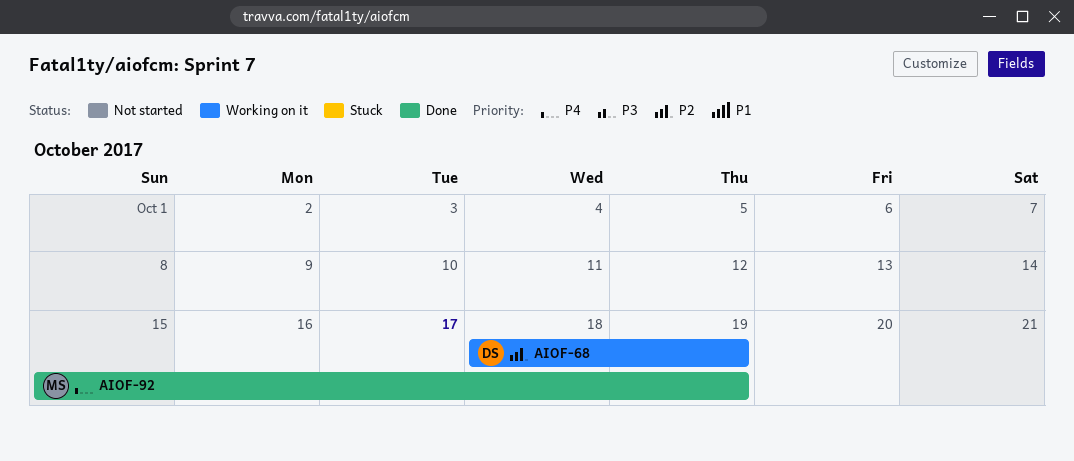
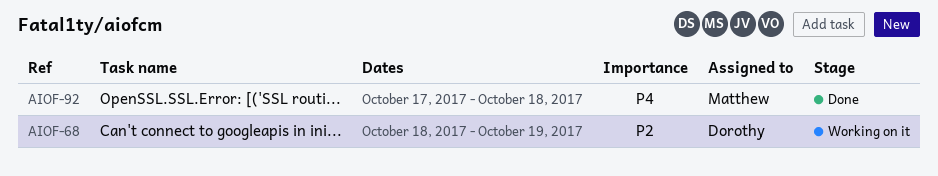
AIOF-92, start: Oct 15 -> Oct 17
AIOF-92, due: Oct 19 -> Oct 18

